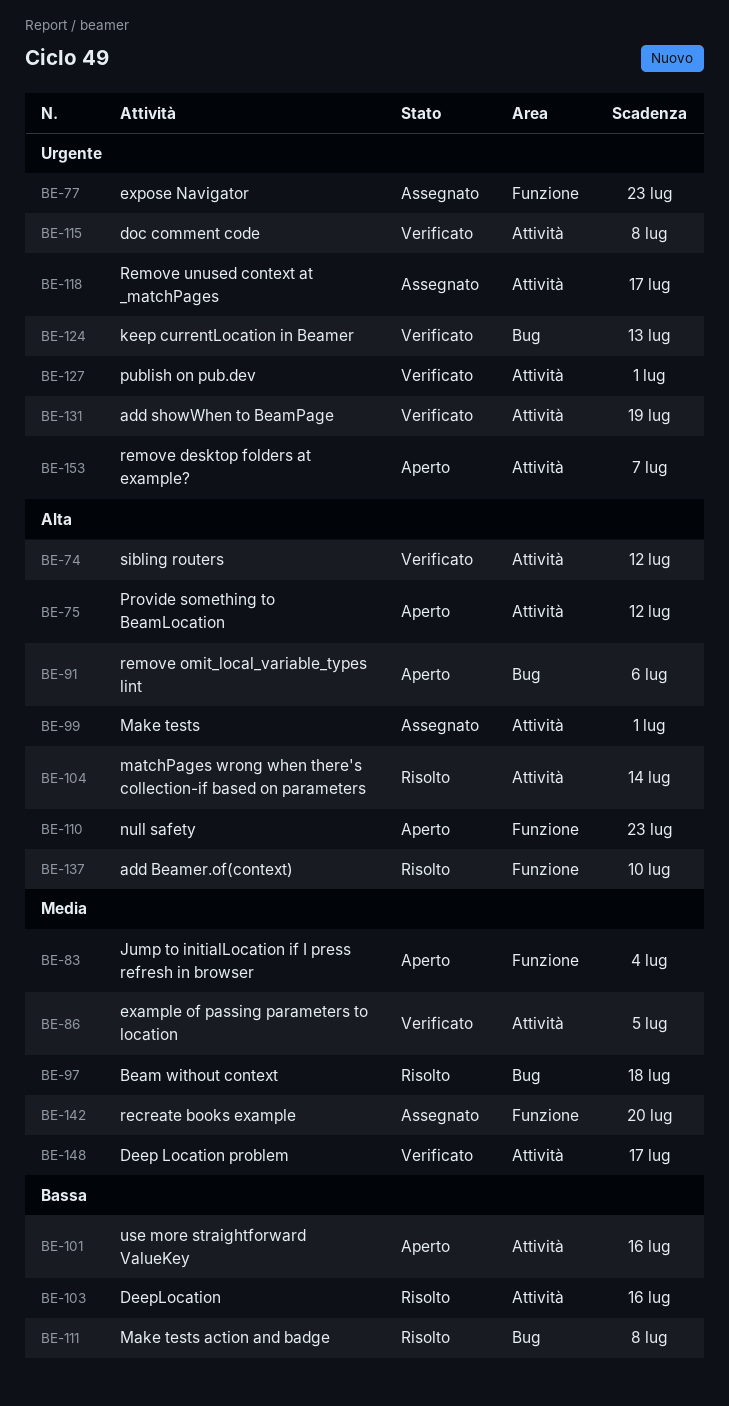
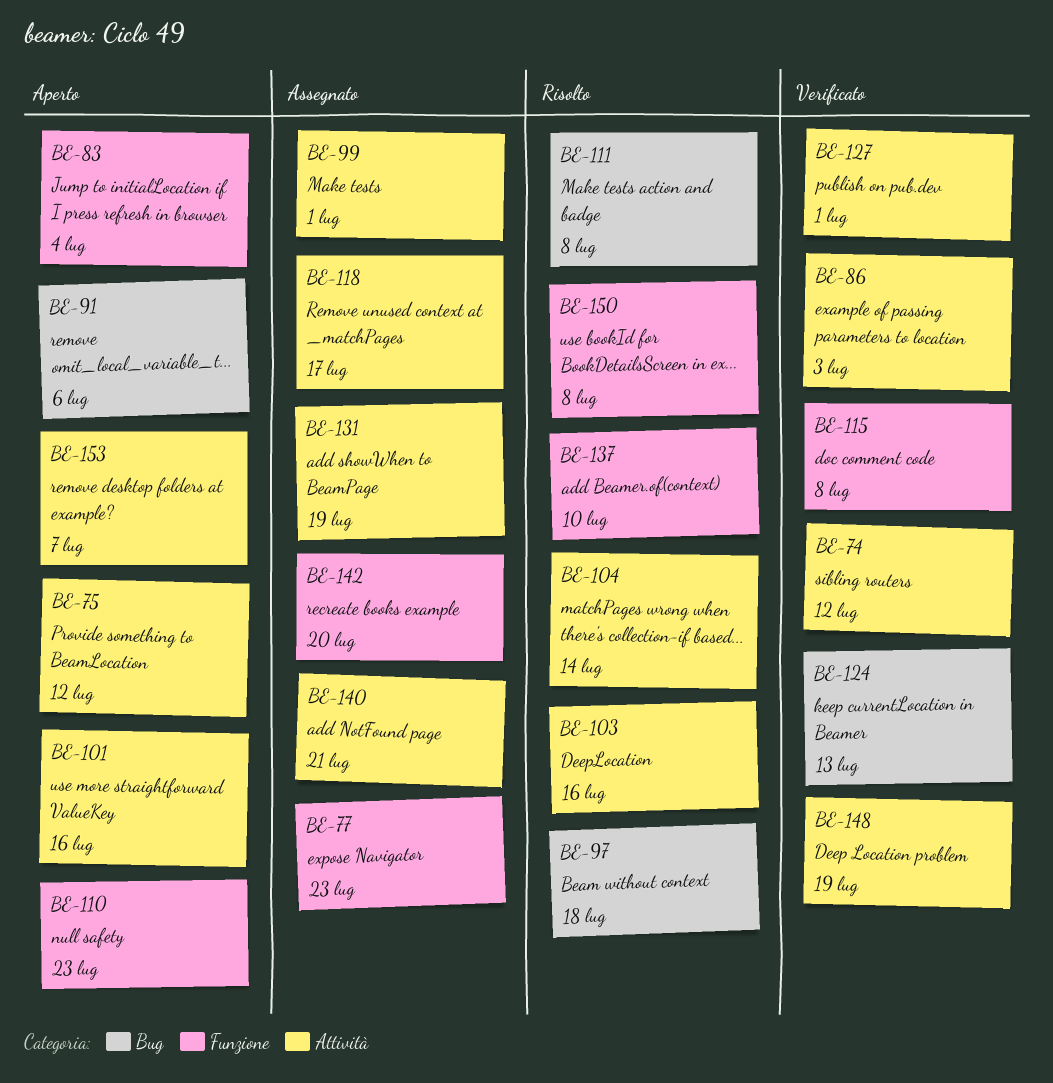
BE-86, due: Jul 5 -> Jul 3
BE-115, label: Attività -> Funzione
BE-131, status: Verificato -> Assegnato
BE-140: none -> present
BE-148, due: Jul 17 -> Jul 19
BE-150: none -> present

